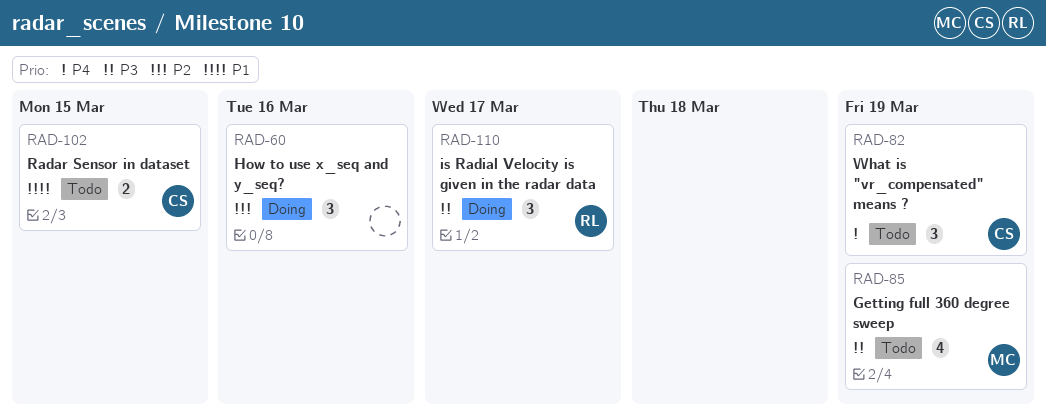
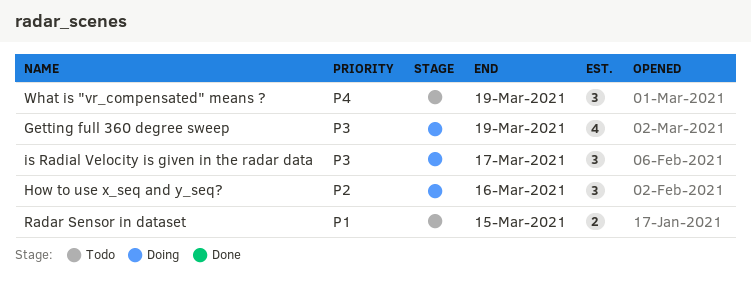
Getting full 360 degree sweep, status: Todo -> Doing

